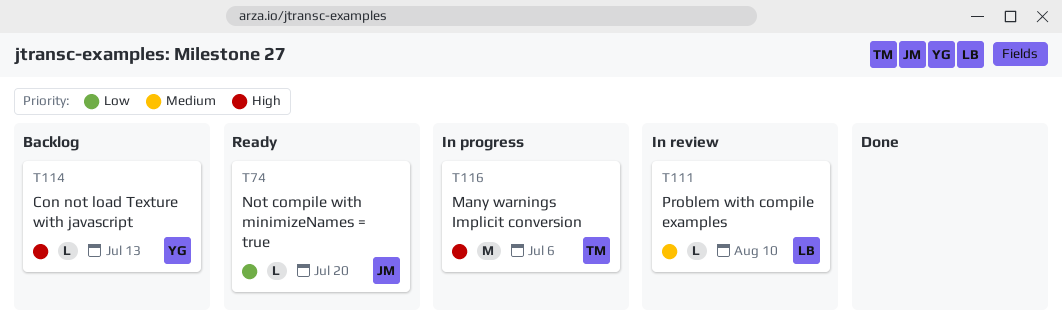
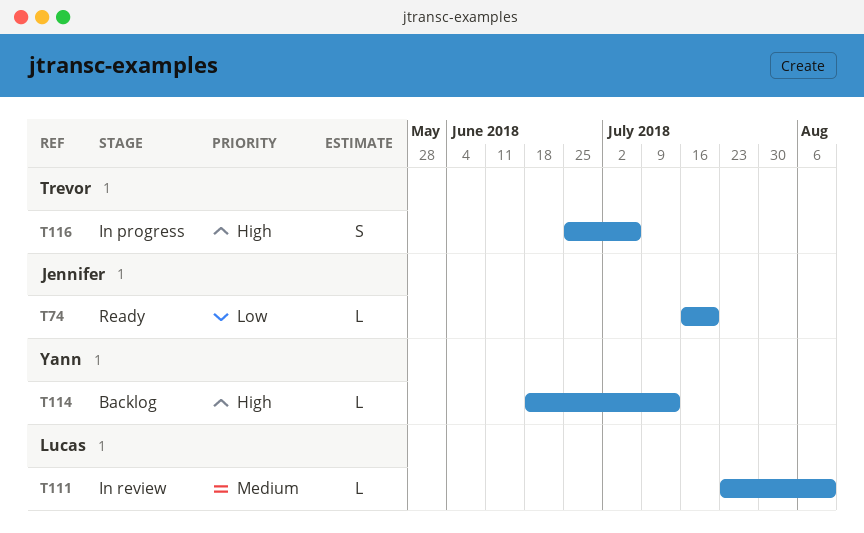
T116, estimate: M -> S

